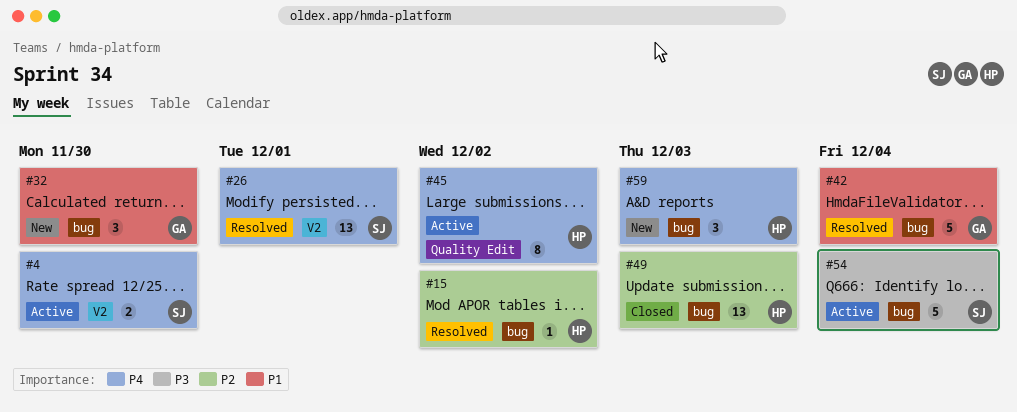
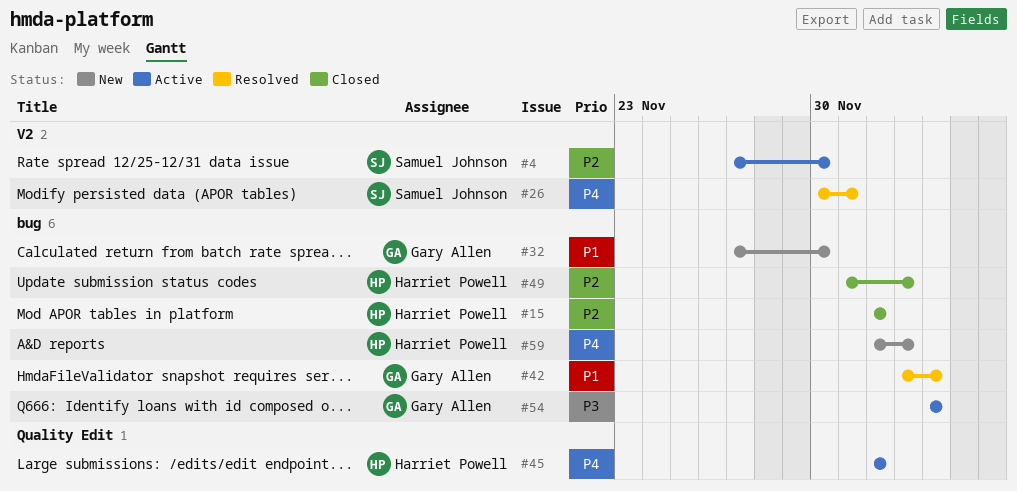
#4, priority: P4 -> P2
#15, status: Resolved -> Closed
#54, owner: Samuel Johnson -> Gary Allen

